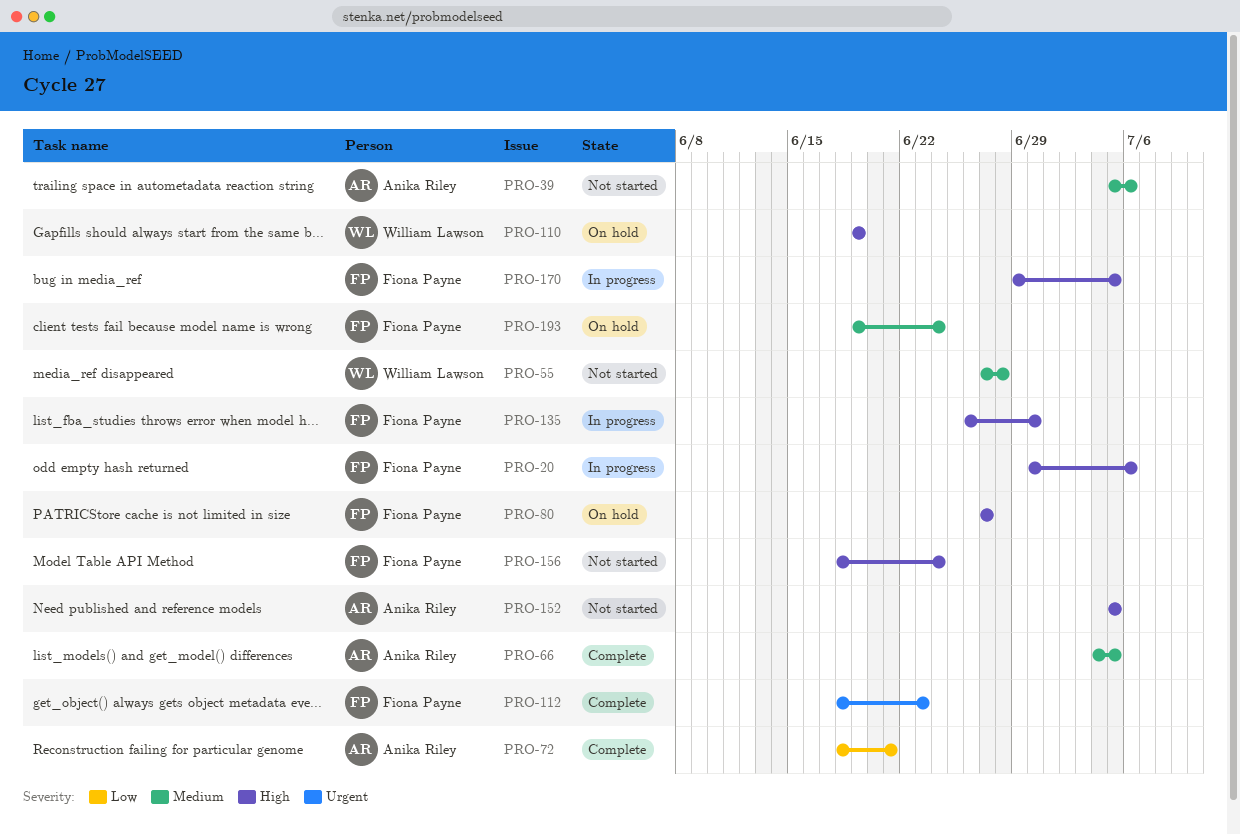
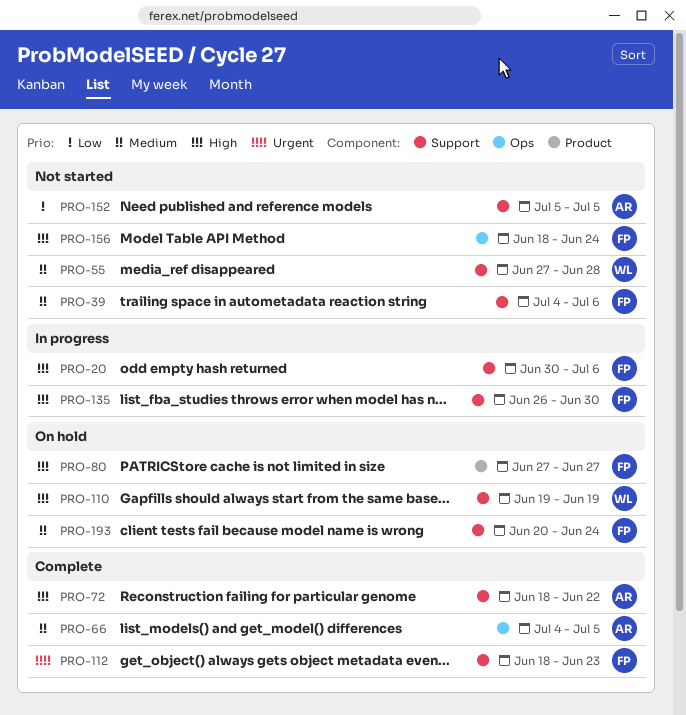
PRO-39, owner: Anika Riley -> Fiona Payne
PRO-39, start: Jul 5 -> Jul 4
PRO-72, priority: Low -> High
PRO-72, due: Jun 21 -> Jun 22
PRO-152, priority: High -> Low
PRO-170: present -> none
PRO-193, start: Jun 19 -> Jun 20

